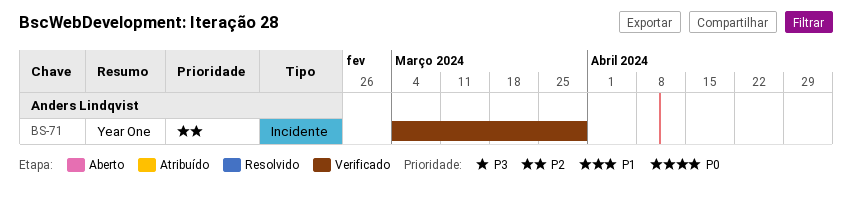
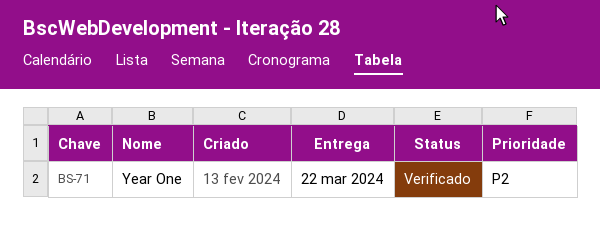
BS-71, due: Mar 29 -> Mar 22

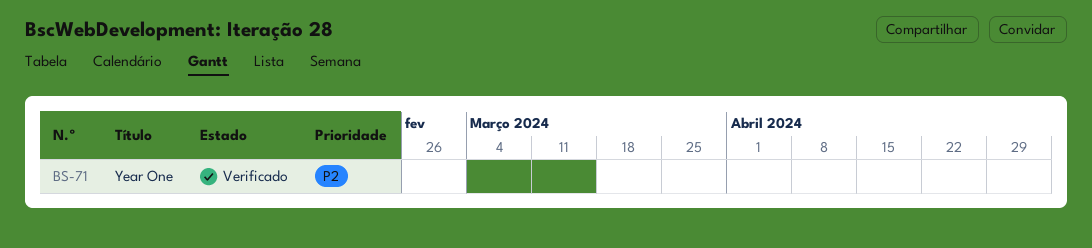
BS-71, due: Mar 22 -> Mar 15

